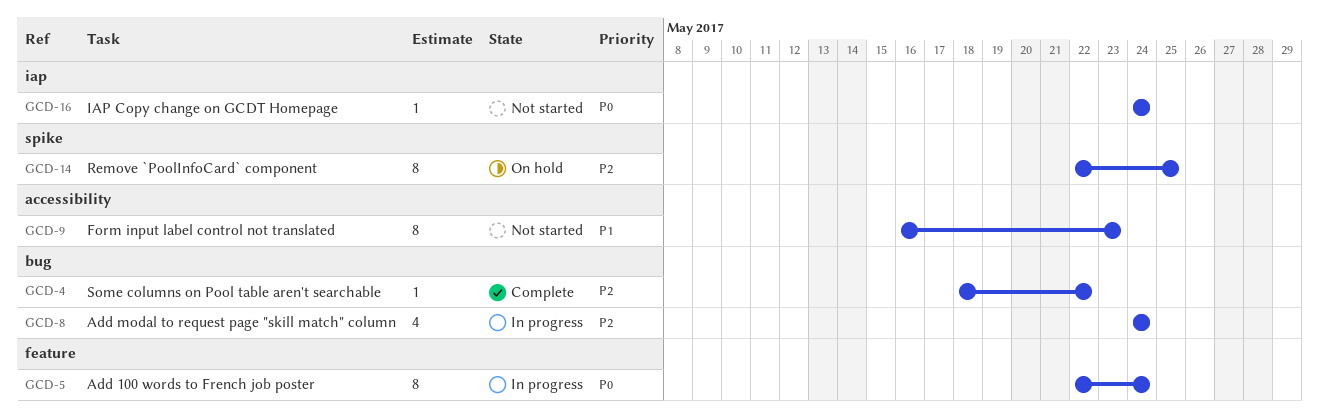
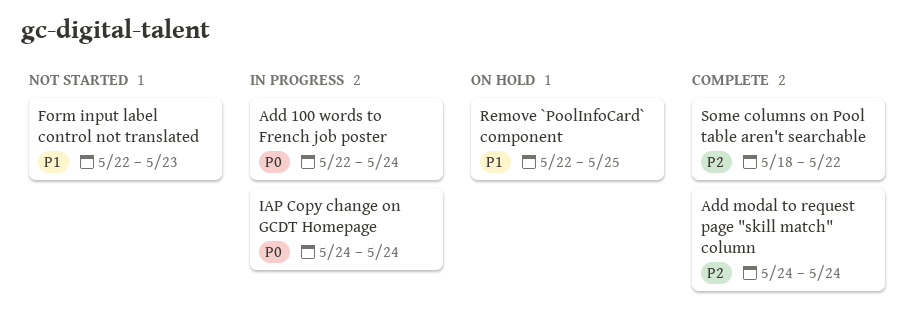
Add modal to request page "skill match" column, status: In progress -> Complete
Form input label control not translated, start: May 16 -> May 22
IAP Copy change on GCDT Homepage, status: Not started -> In progress
Remove `PoolInfoCard` component, priority: P2 -> P1

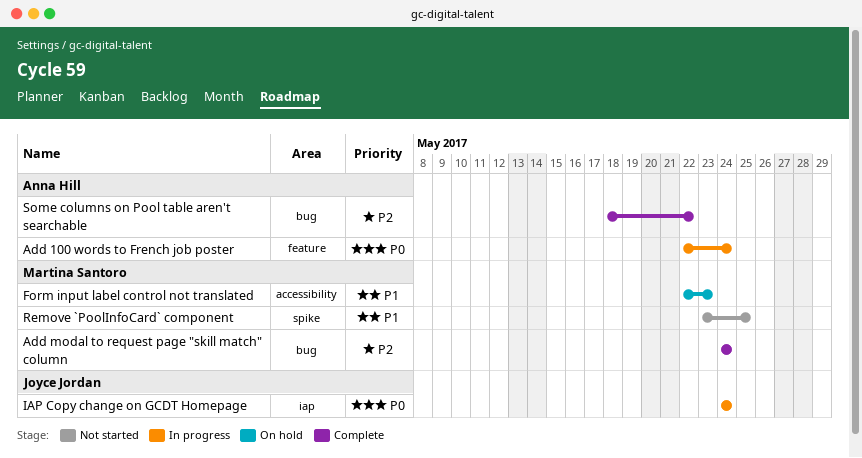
Form input label control not translated, status: Not started -> On hold
Remove `PoolInfoCard` component, status: On hold -> Not started
Remove `PoolInfoCard` component, start: May 22 -> May 23

